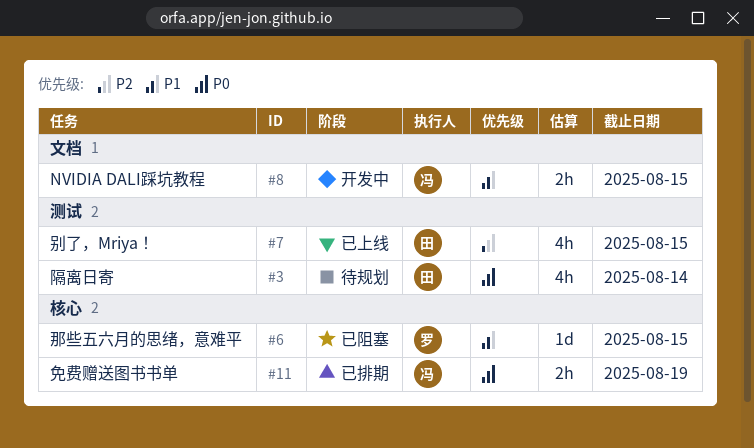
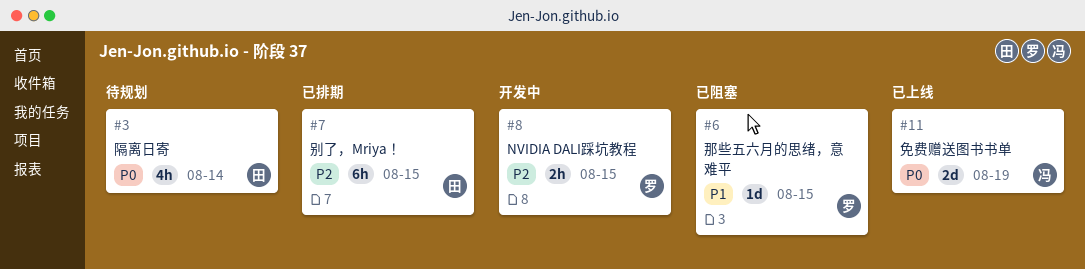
#7, status: 已上线 -> 已排期
#7, estimate: 4h -> 6h
#8, owner: 冯 -> 罗
#8, priority: P1 -> P2
#11, status: 已排期 -> 已上线
#11, estimate: 2h -> 2d

